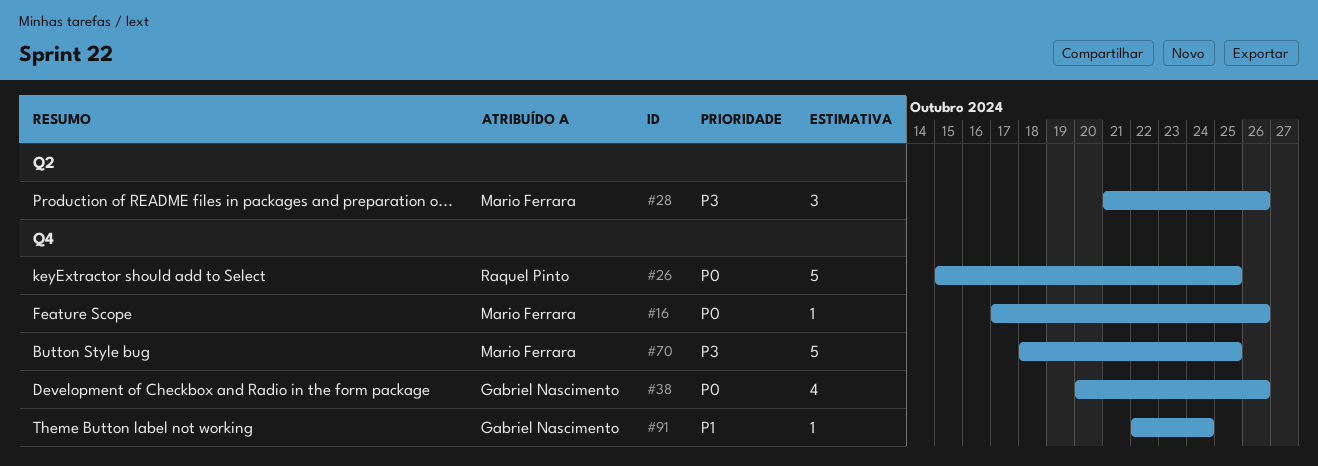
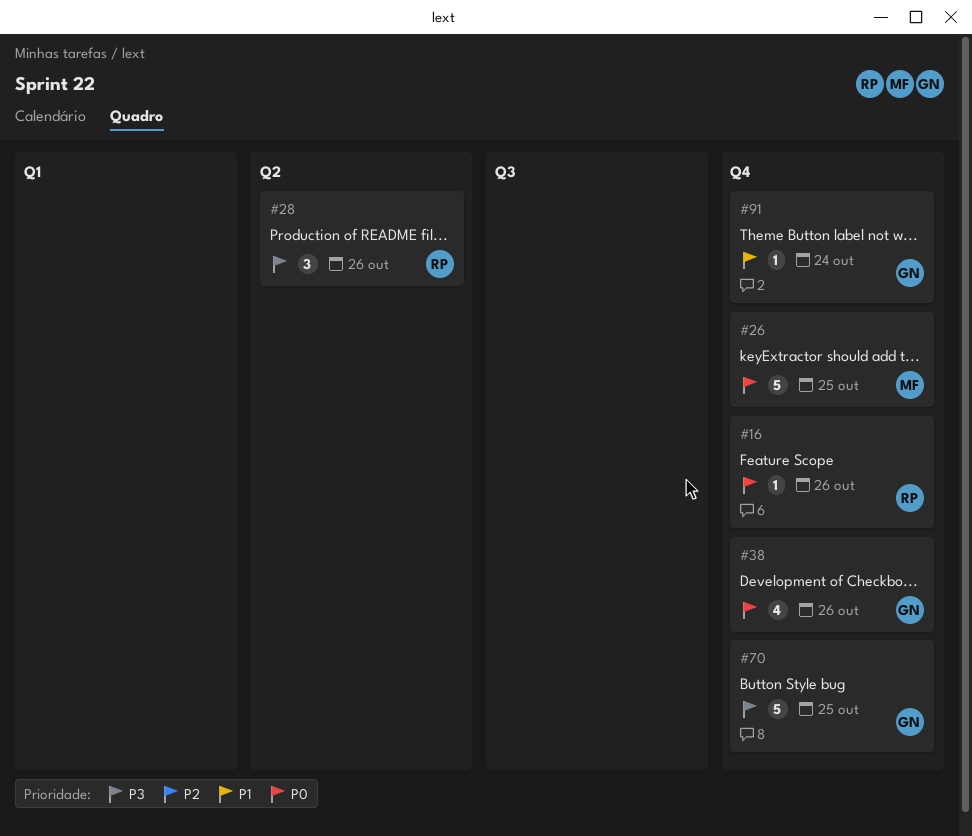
#16, owner: Mario Ferrara -> Raquel Pinto
#26, owner: Raquel Pinto -> Mario Ferrara
#28, owner: Mario Ferrara -> Raquel Pinto
#70, owner: Mario Ferrara -> Gabriel Nascimento

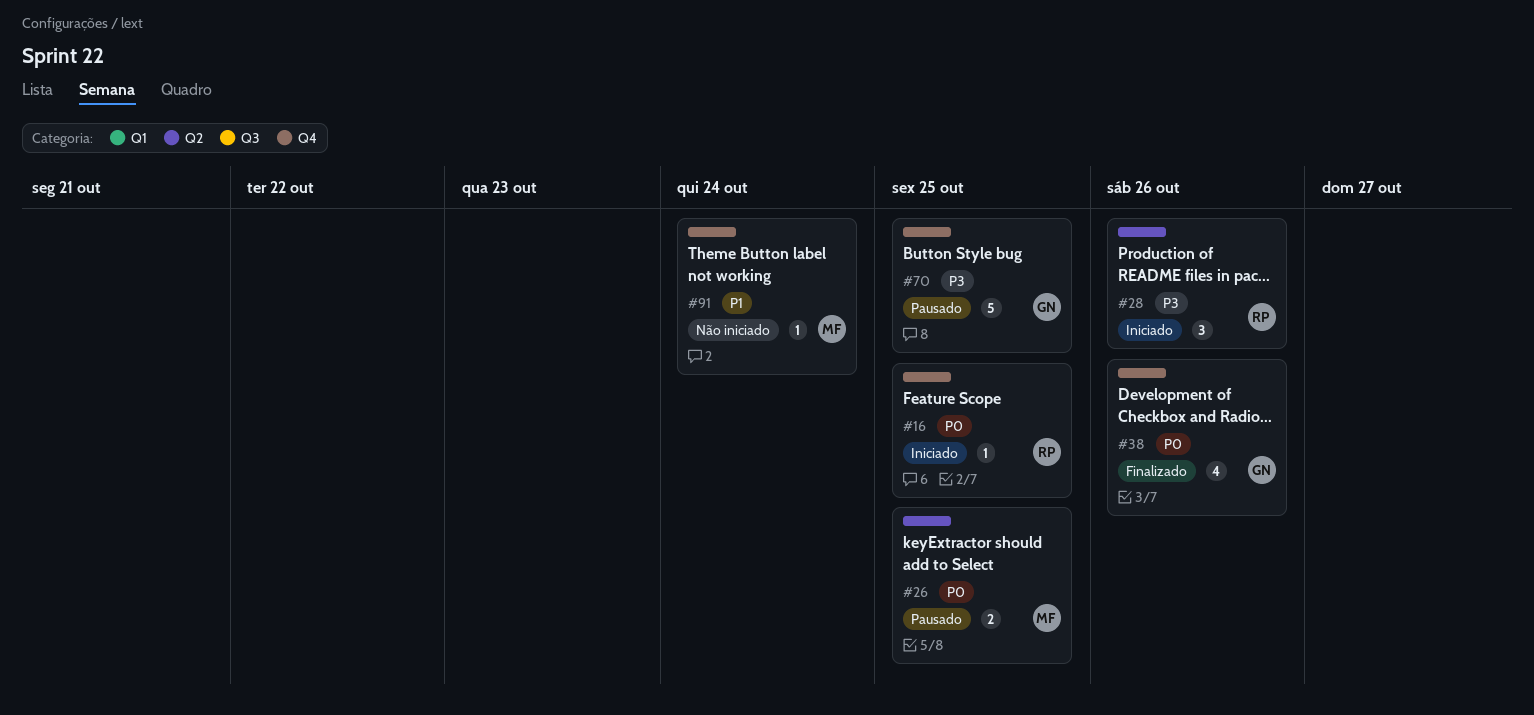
#16, due: Oct 26 -> Oct 25
#26, label: Q4 -> Q2
#26, estimate: 5 -> 2
#91, owner: GN -> MF

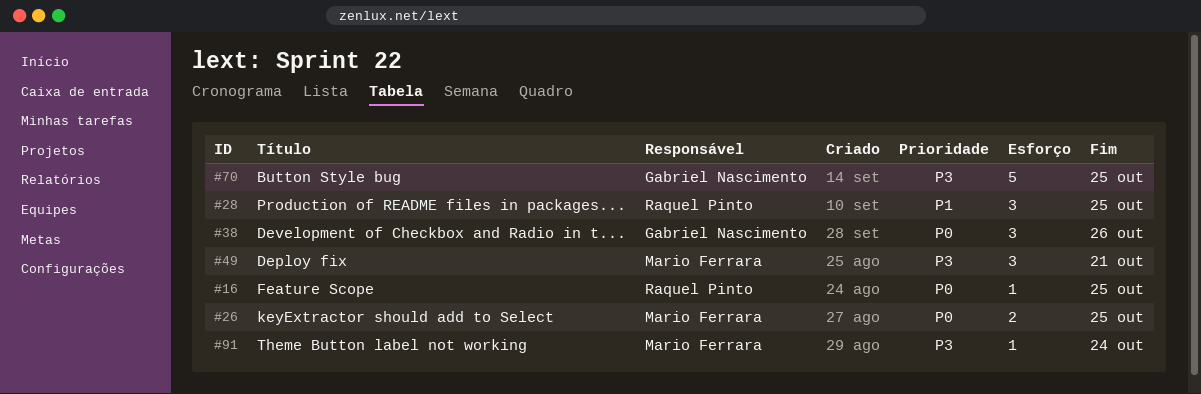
#28, priority: P3 -> P1
#28, due: Oct 26 -> Oct 25
#38, estimate: 4 -> 3
#49: none -> present
#91, priority: P1 -> P3

